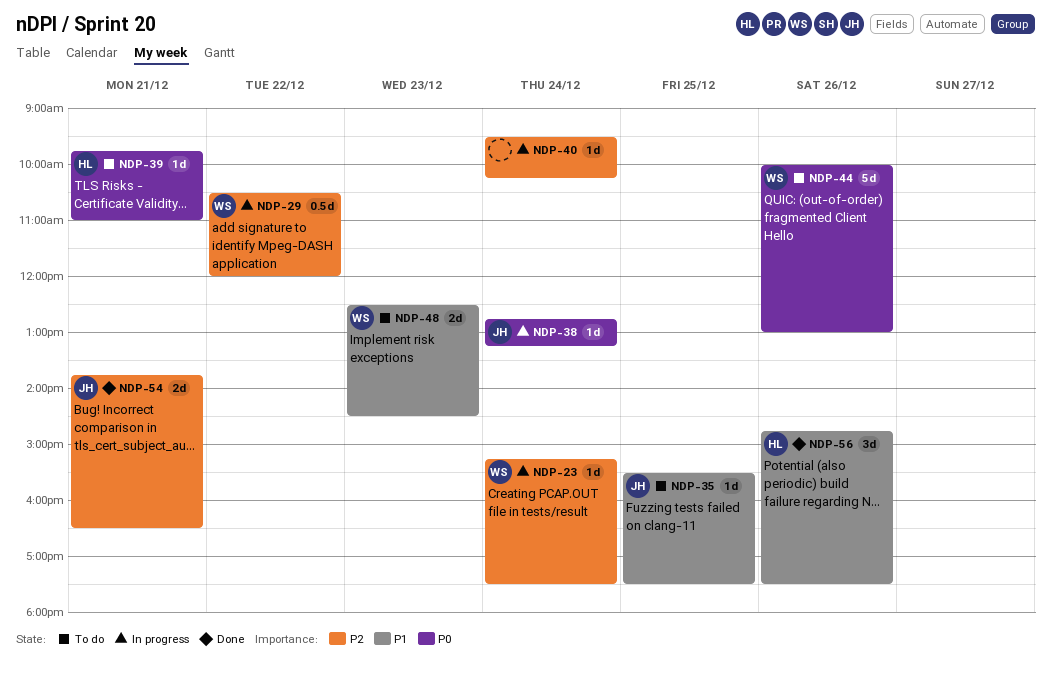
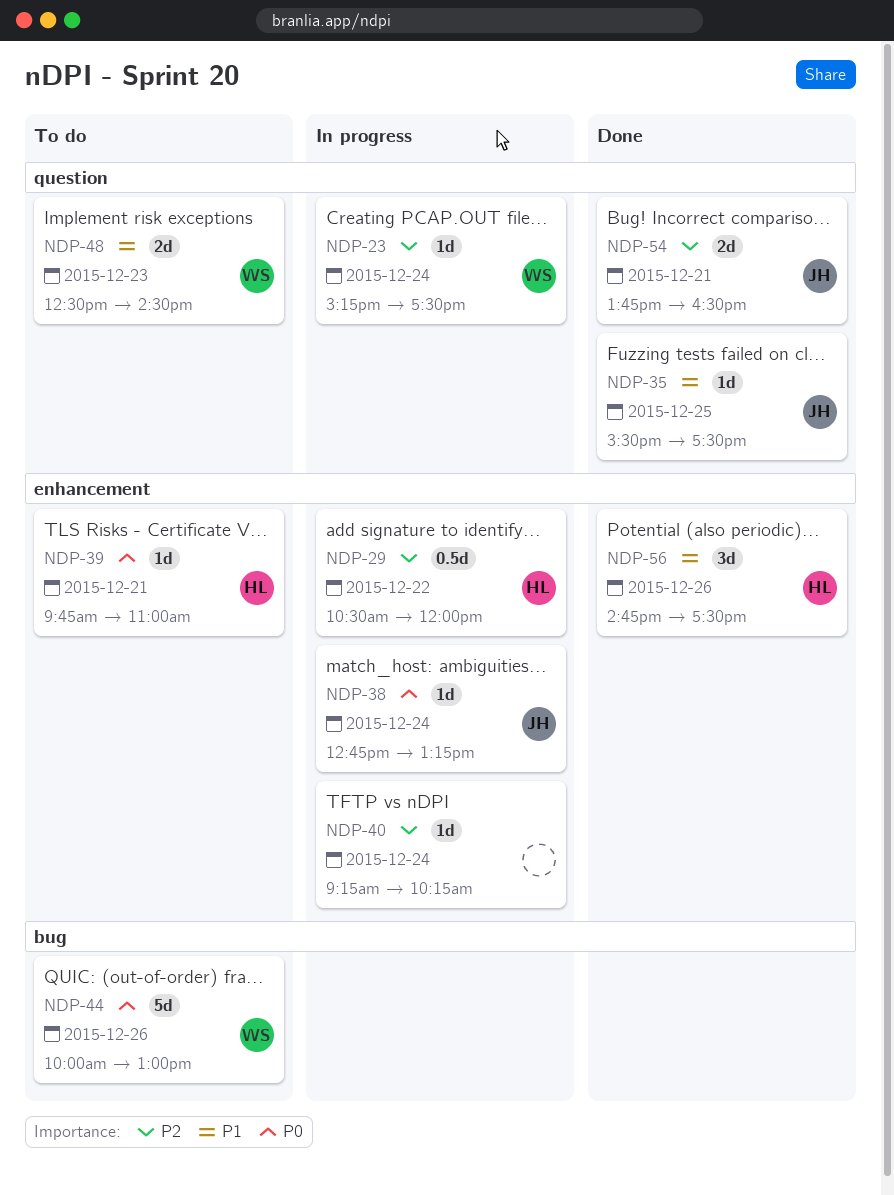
NDP-29, owner: WS -> HL
NDP-35, status: To do -> Done
NDP-40, begins: 09:30 -> 09:15

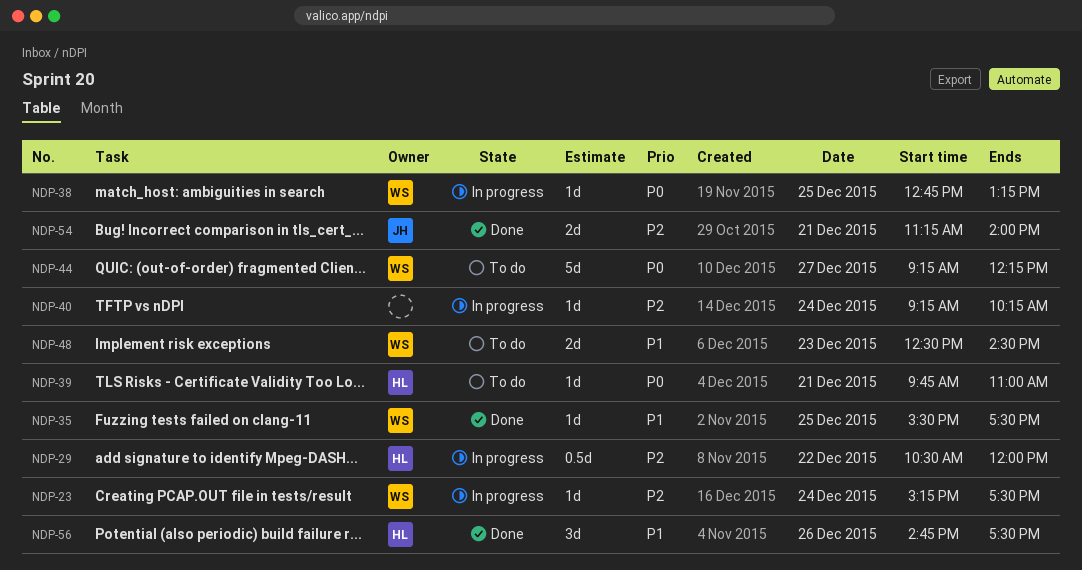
NDP-35, owner: JH -> WS
NDP-38, owner: JH -> WS
NDP-38, day: Dec 24 -> Dec 25
NDP-44, day: Dec 26 -> Dec 27
NDP-44, begins: 10:00 -> 09:15
NDP-44, ends: 13:00 -> 12:15
NDP-54, begins: 13:45 -> 11:15
NDP-54, ends: 16:30 -> 14:00

